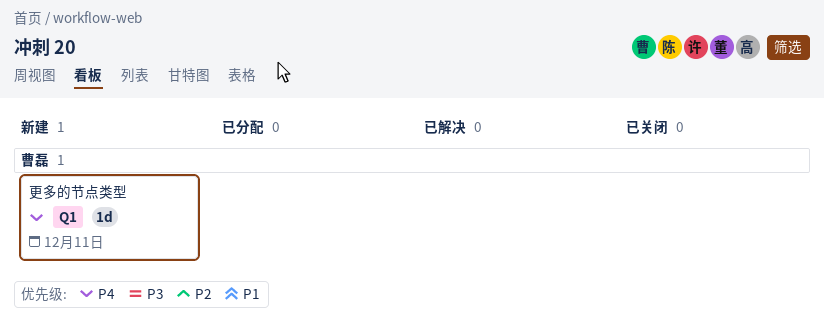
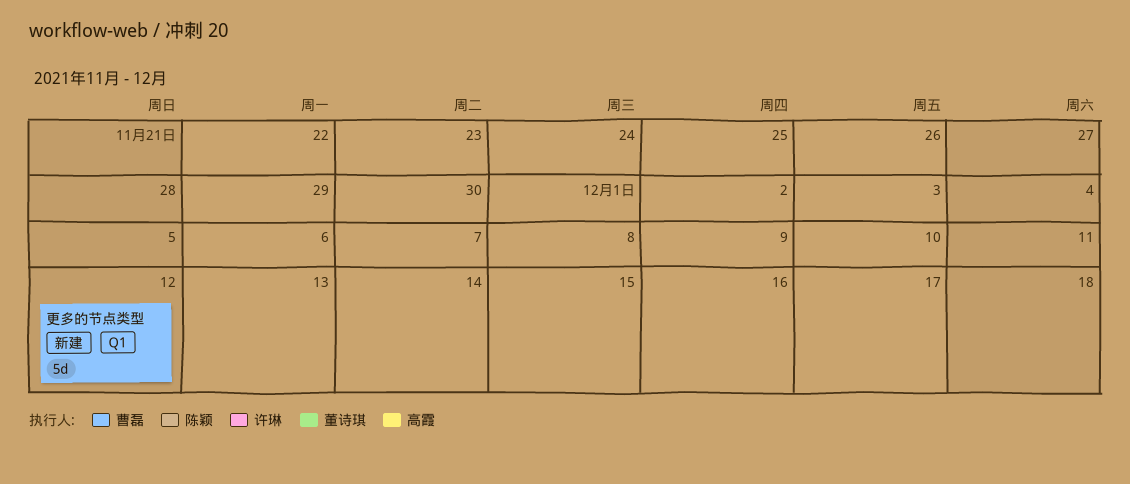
更多的节点类型, estimate: 1d -> 5d
更多的节点类型, due: Dec 11 -> Dec 12

